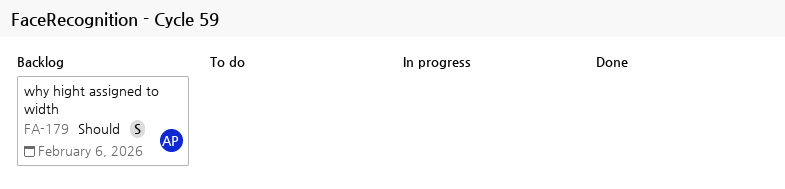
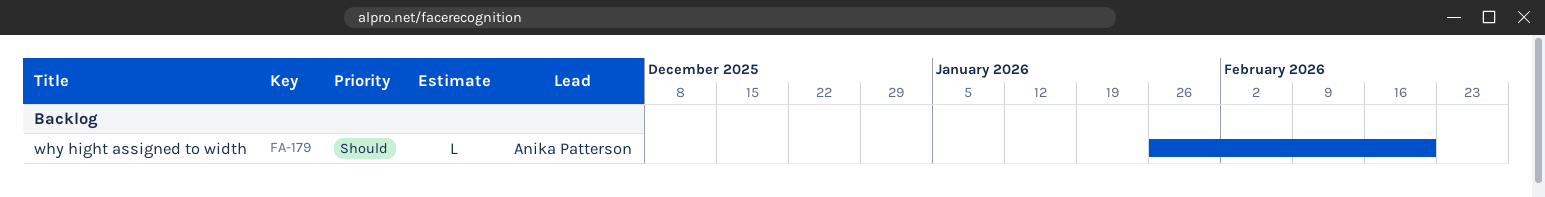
FA-179, estimate: S -> L
FA-179, due: Feb 6 -> Feb 20

